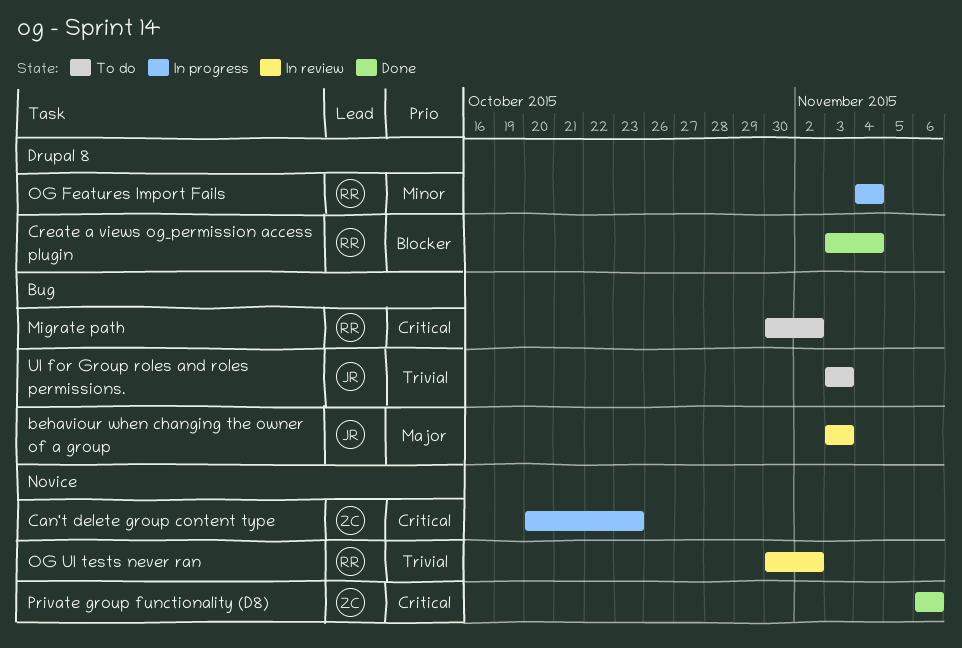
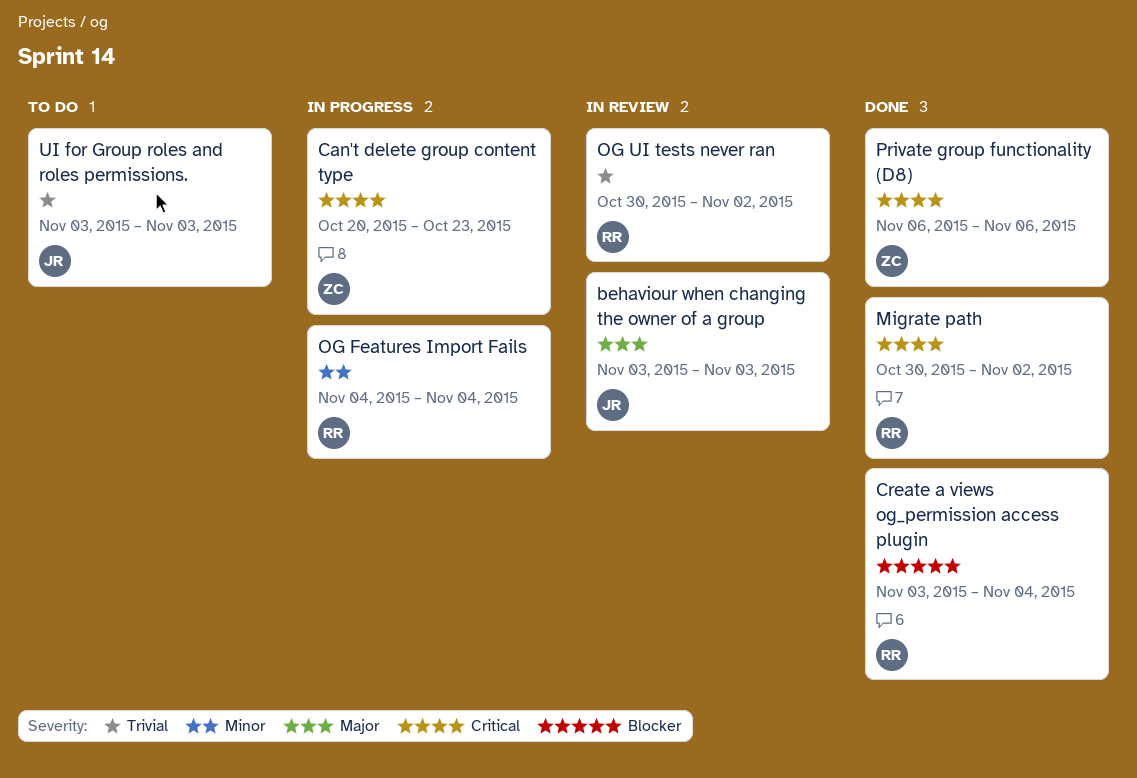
Migrate path, status: To do -> Done

